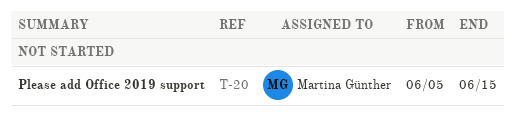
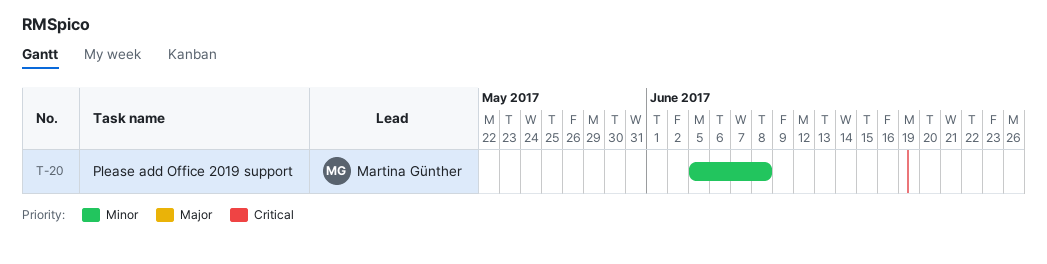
T-20, due: Jun 15 -> Jun 8

